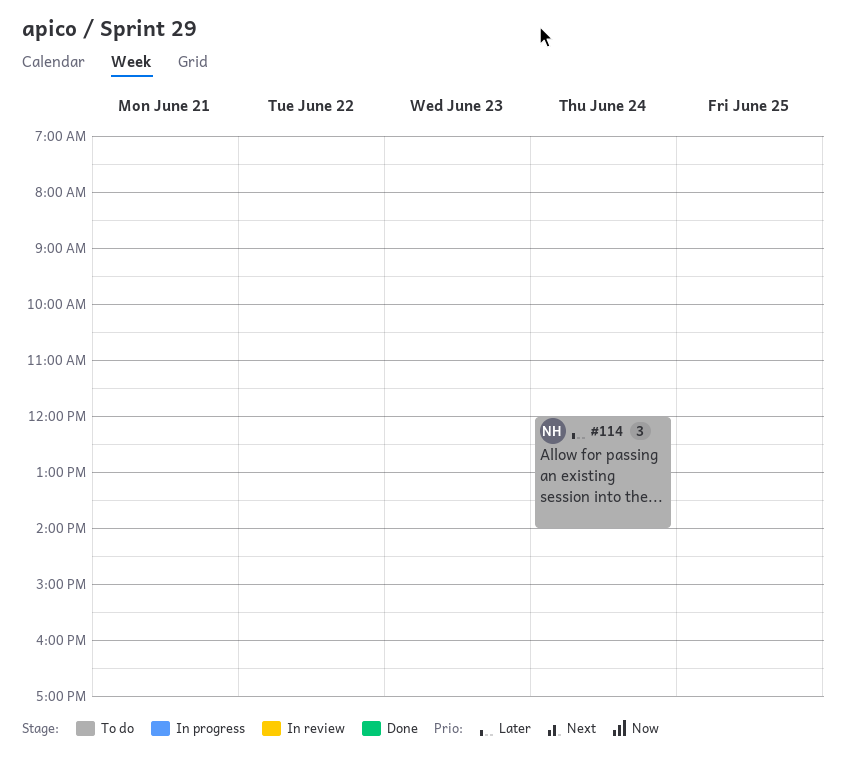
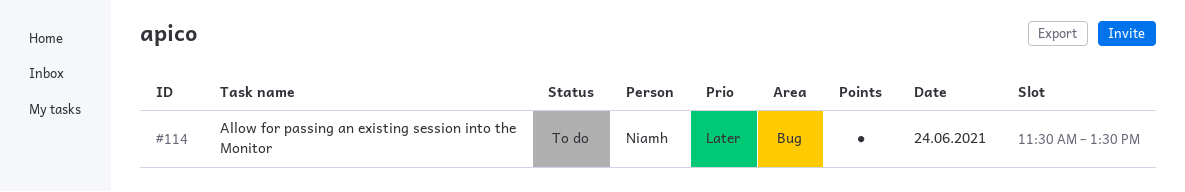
#114, estimate: 3 -> 1
#114, begins: 12:00 -> 11:30
#114, ends: 14:00 -> 13:30

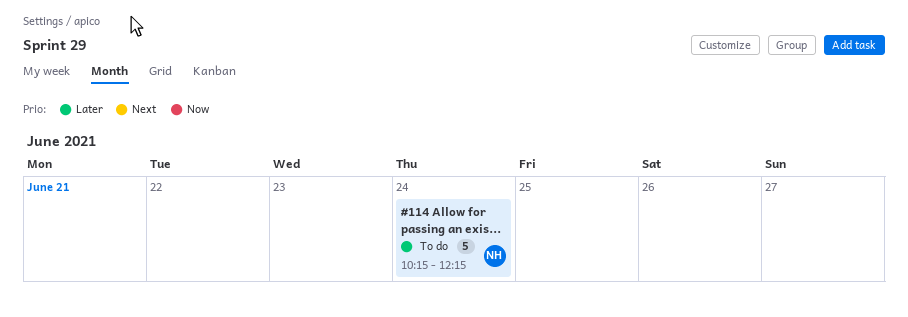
#114, estimate: 1 -> 5
#114, begins: 11:30 -> 10:15
#114, ends: 13:30 -> 12:15

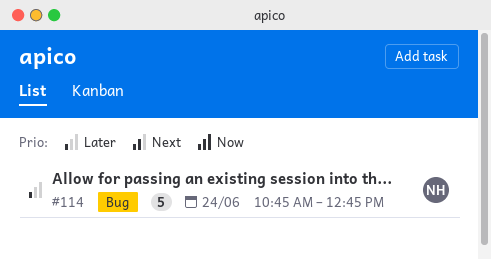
#114, begins: 10:15 -> 10:45
#114, ends: 12:15 -> 12:45

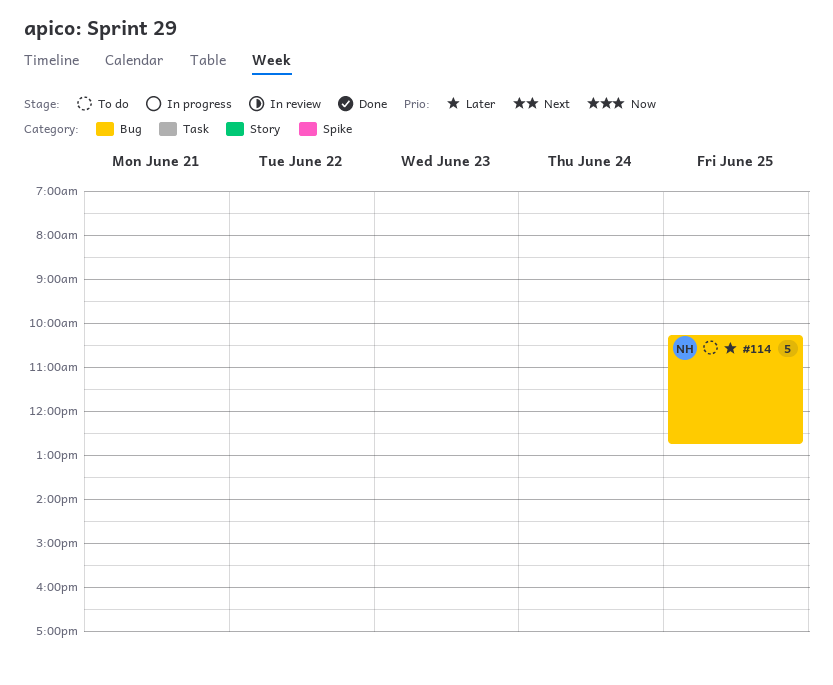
#114, day: Jun 24 -> Jun 25
#114, begins: 10:45 -> 10:15

